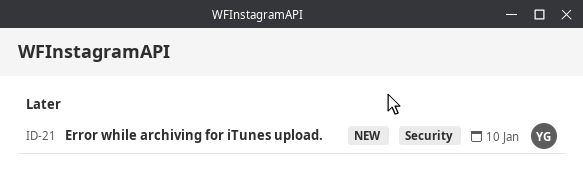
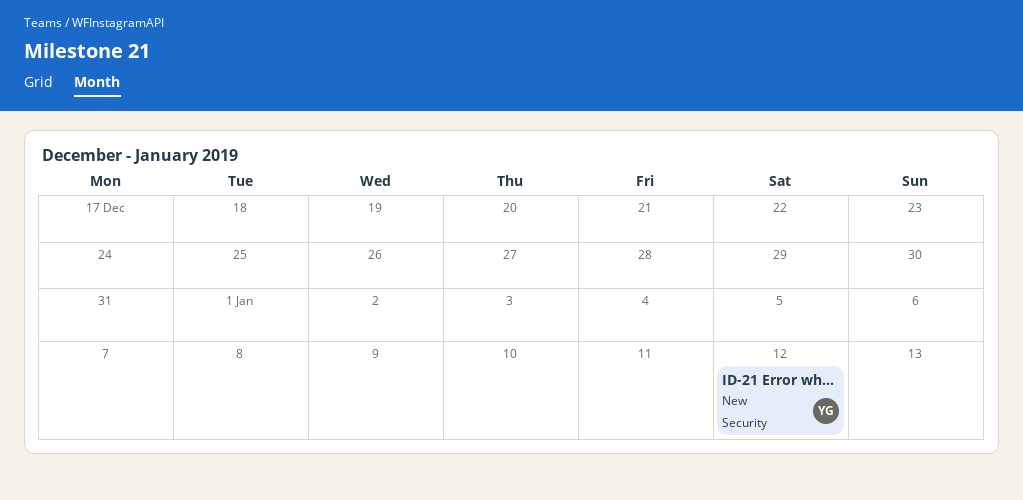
ID-21, due: Jan 10 -> Jan 12

